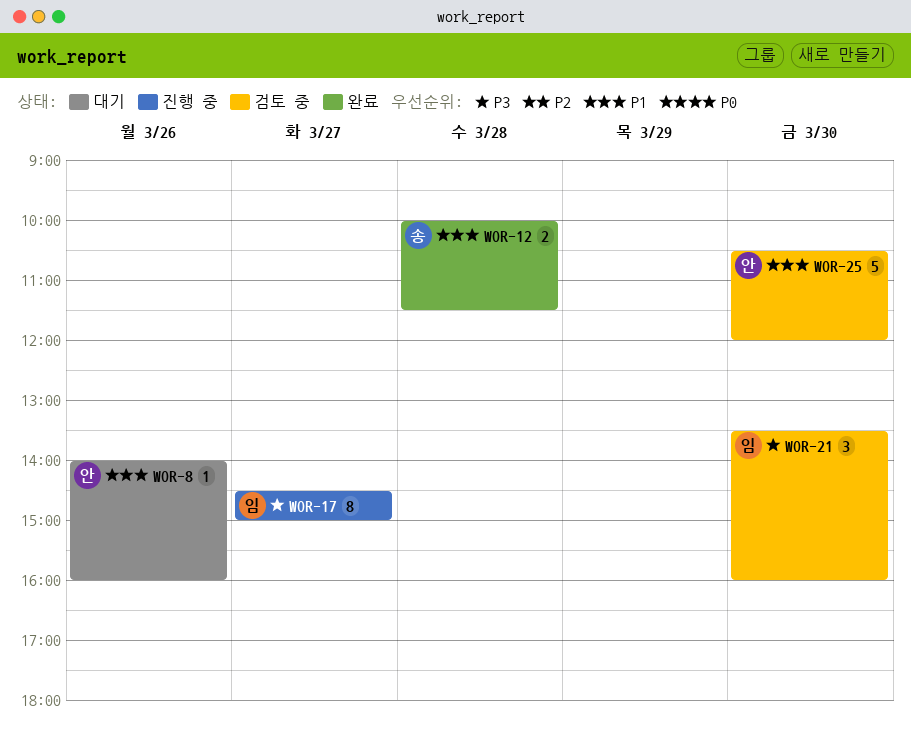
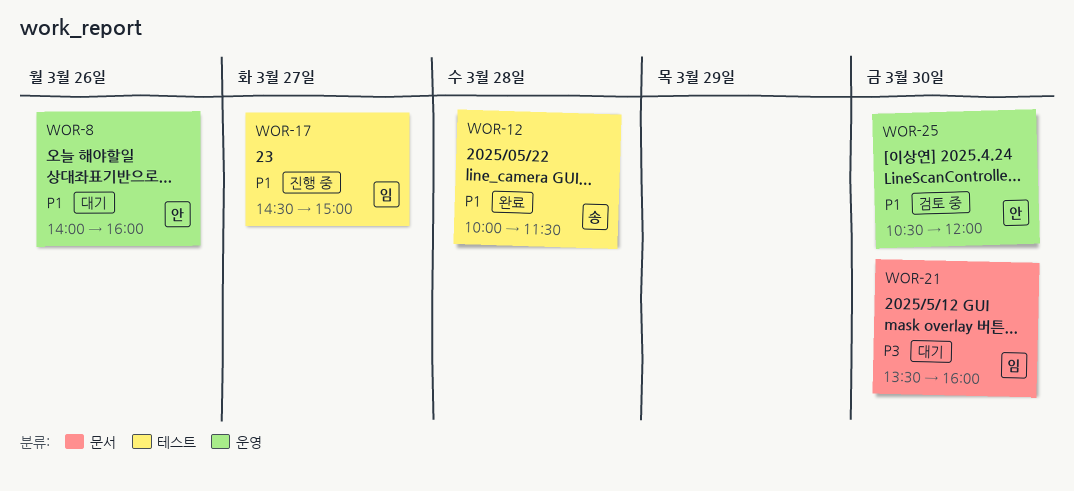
WOR-17, priority: P3 -> P1
WOR-21, status: 검토 중 -> 대기

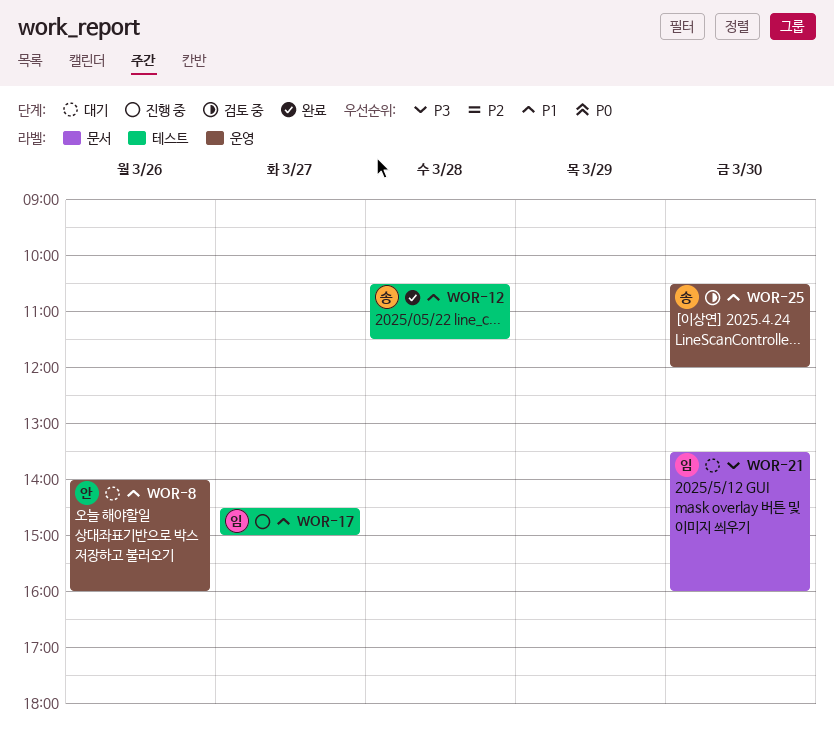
WOR-12, begins: 10:00 -> 10:30
WOR-25, owner: 안 -> 송

